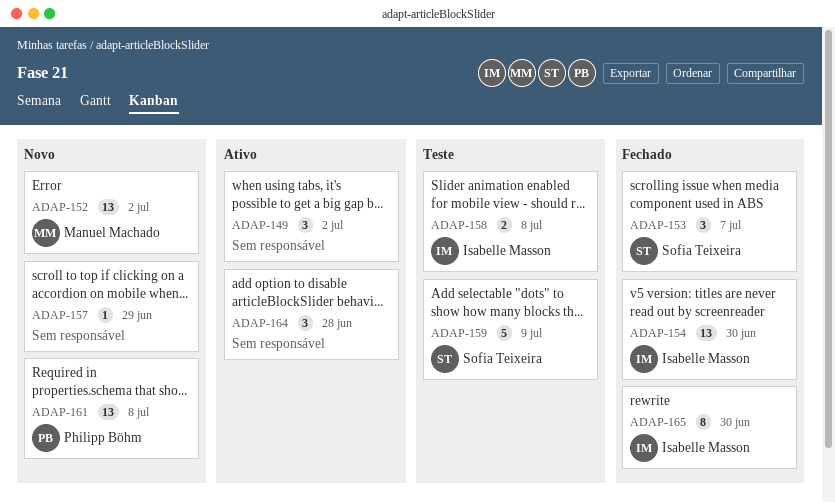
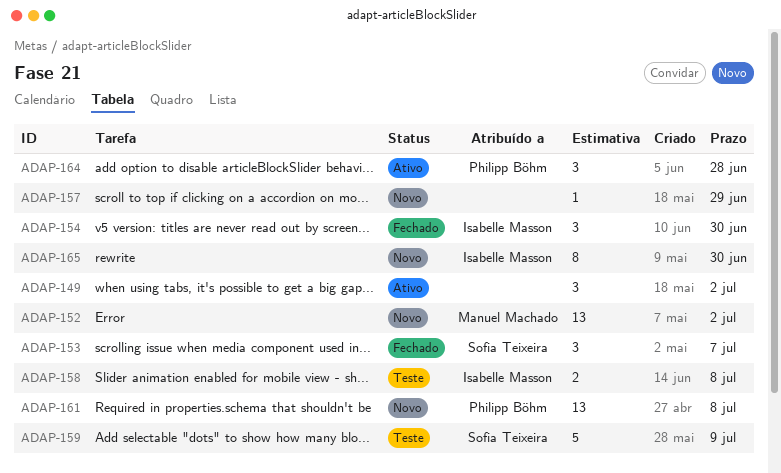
ADAP-154, estimate: 13 -> 3
ADAP-164, owner: none -> Philipp Böhm
ADAP-165, status: Fechado -> Novo

